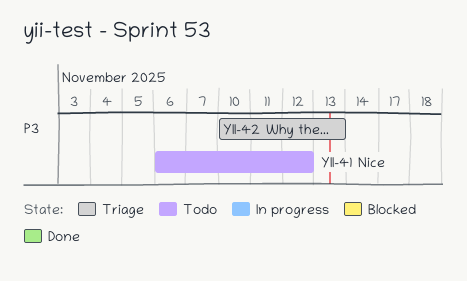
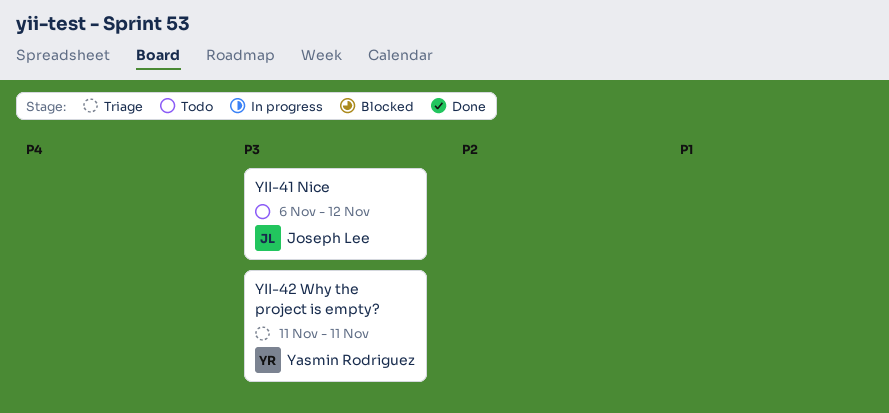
YII-42, start: Nov 10 -> Nov 11
YII-42, due: Nov 13 -> Nov 11

